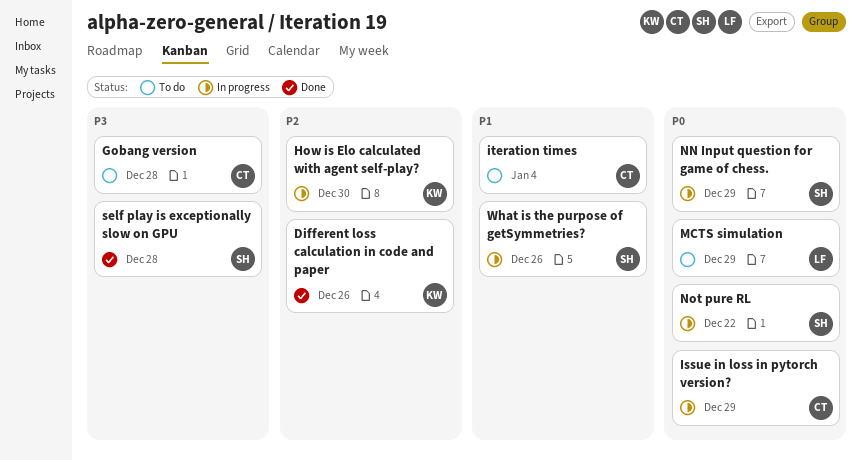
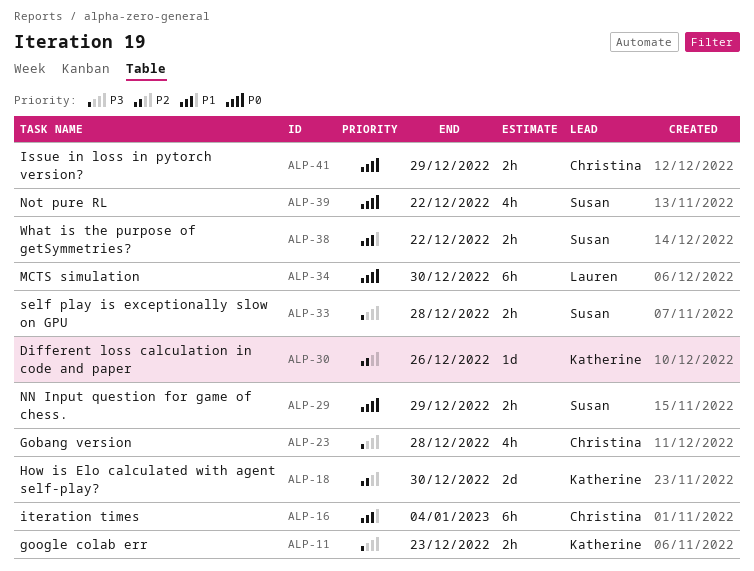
google colab err: none -> present
MCTS simulation, due: Dec 29 -> Dec 30
What is the purpose of getSymmetries?, due: Dec 26 -> Dec 22

